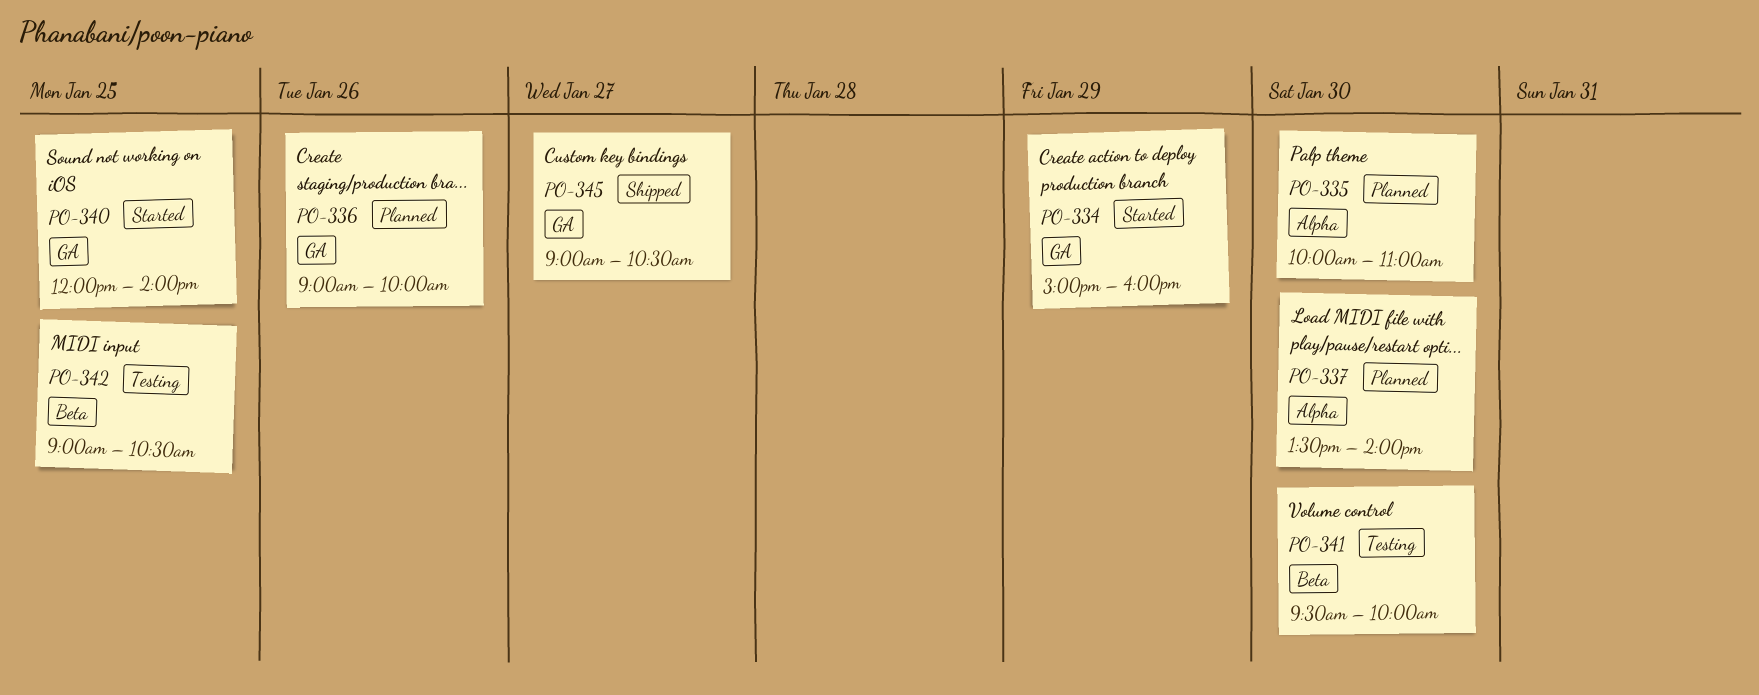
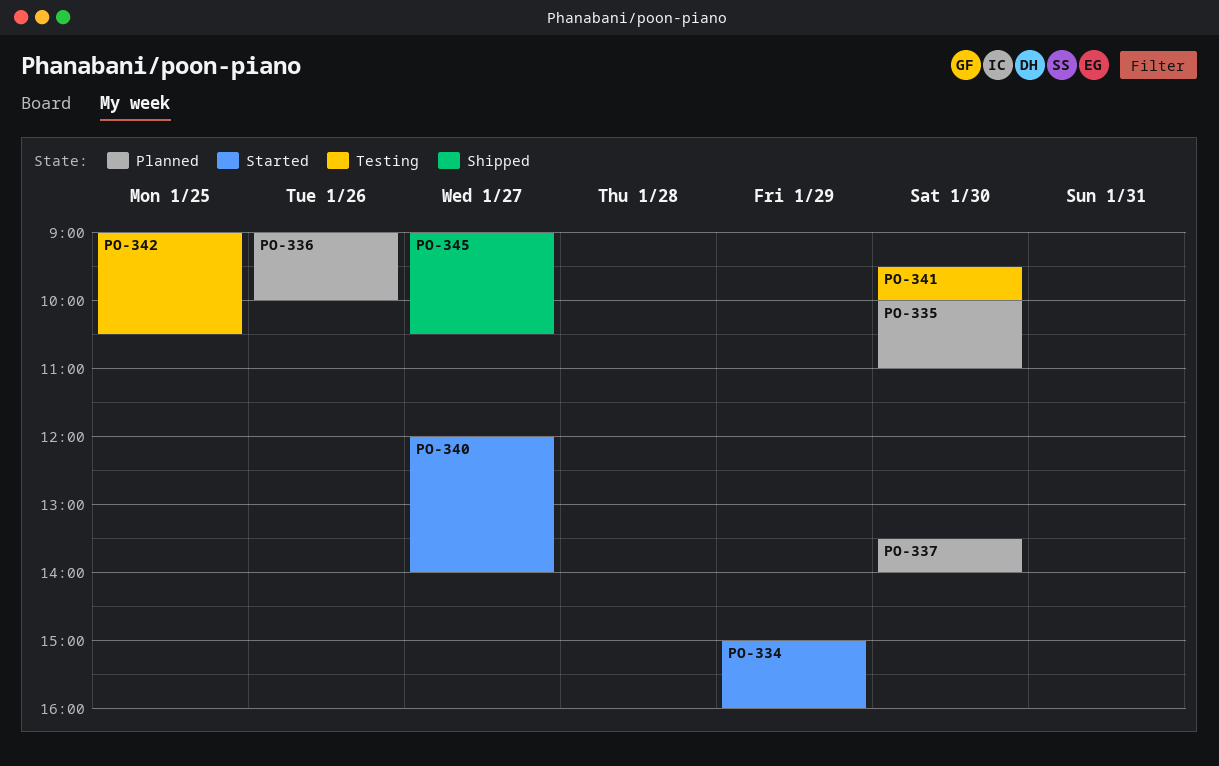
PO-340, day: Jan 25 -> Jan 27

